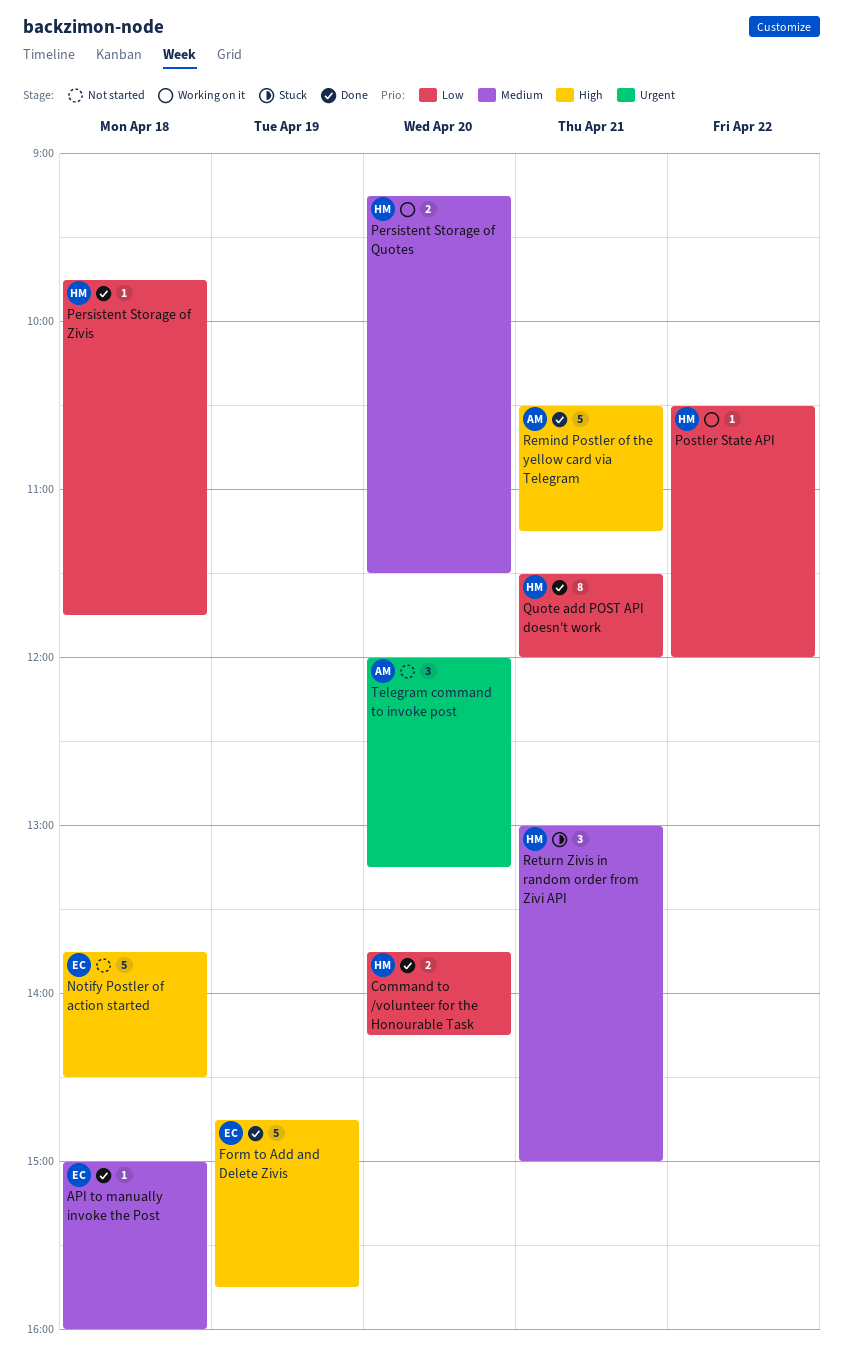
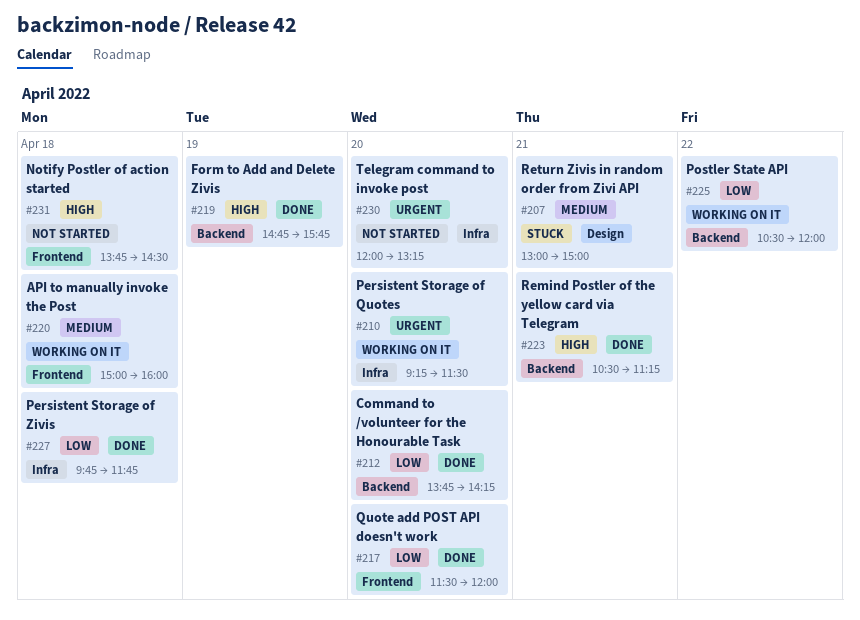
API to manually invoke the Post, status: Done -> Working on it
Persistent Storage of Quotes, priority: Medium -> Urgent
Quote add POST API doesn't work, day: Apr 21 -> Apr 20

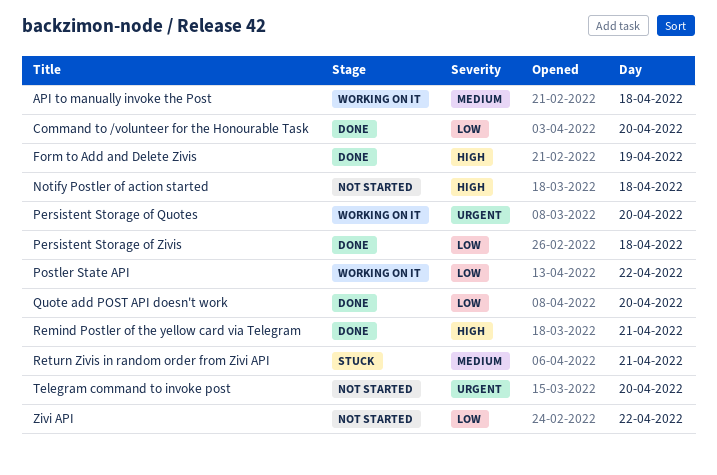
Zivi API: none -> present

